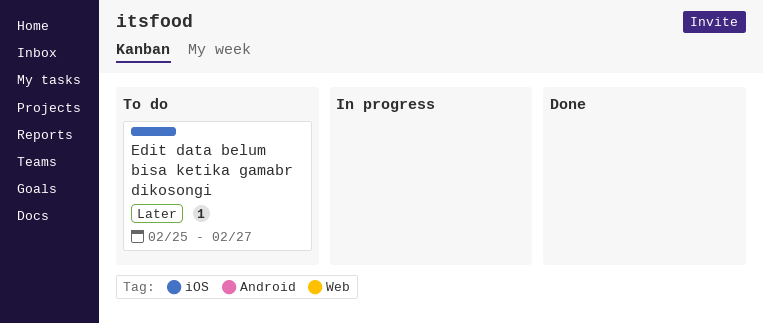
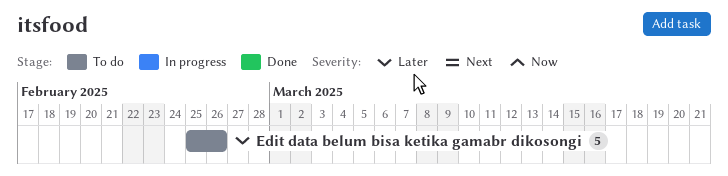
Edit data belum bisa ketika gamabr dikosongi, estimate: 1 -> 5
Edit data belum bisa ketika gamabr dikosongi, due: Feb 27 -> Feb 26

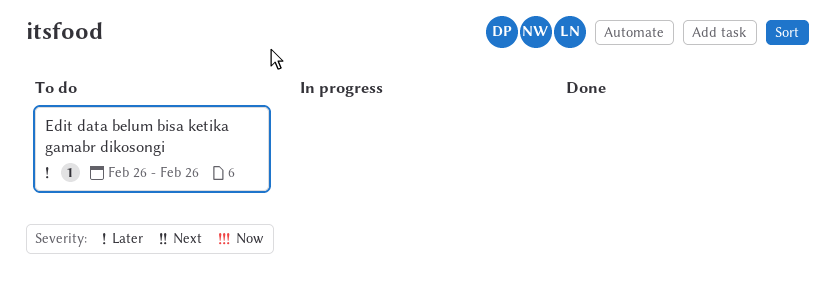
Edit data belum bisa ketika gamabr dikosongi, estimate: 5 -> 1
Edit data belum bisa ketika gamabr dikosongi, start: Feb 25 -> Feb 26

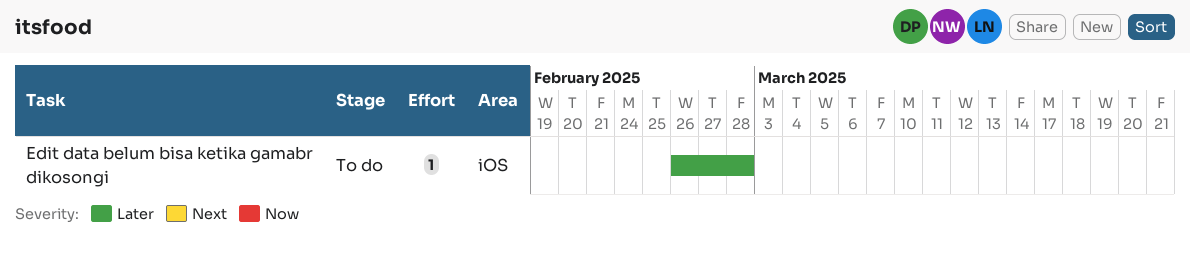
Edit data belum bisa ketika gamabr dikosongi, due: Feb 26 -> Feb 28

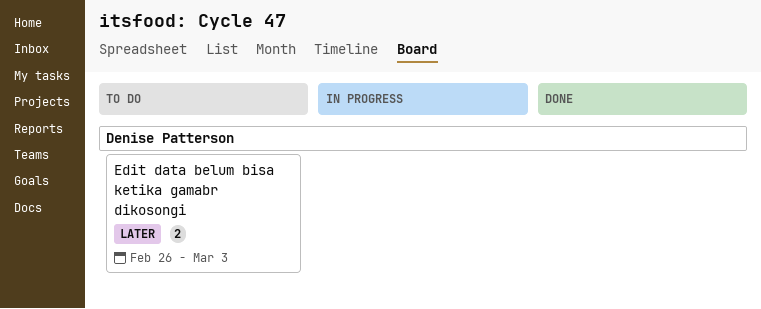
Edit data belum bisa ketika gamabr dikosongi, estimate: 1 -> 2
Edit data belum bisa ketika gamabr dikosongi, due: Feb 28 -> Mar 3

